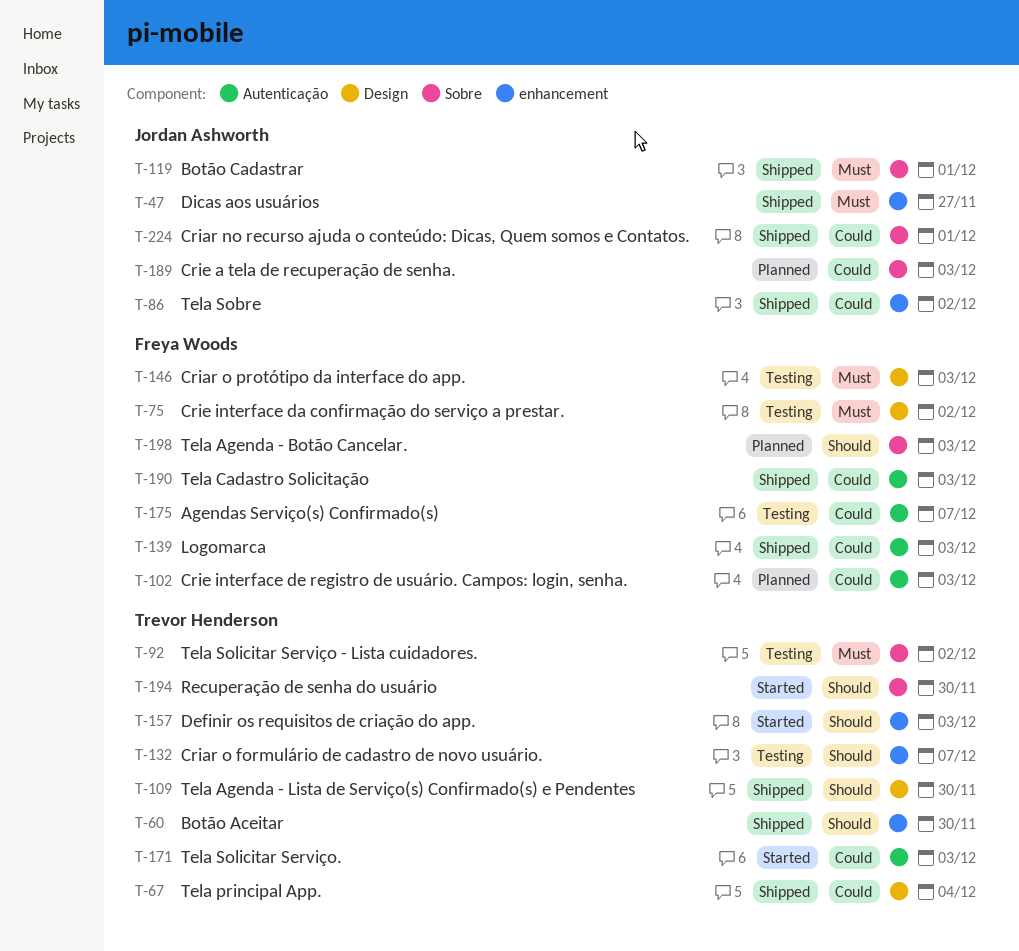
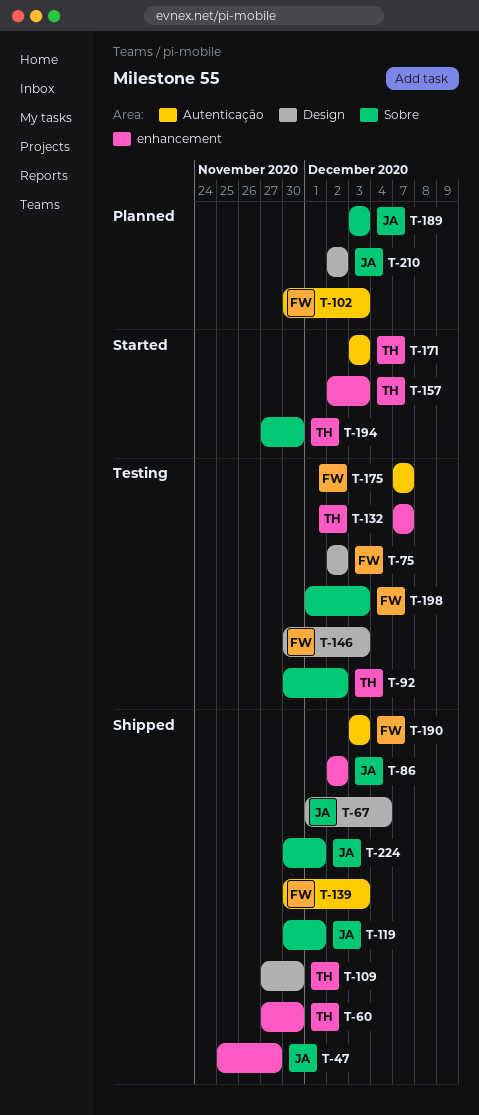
T-67, owner: Trevor Henderson -> Jordan Ashworth
T-198, status: Planned -> Testing
T-210: none -> present

